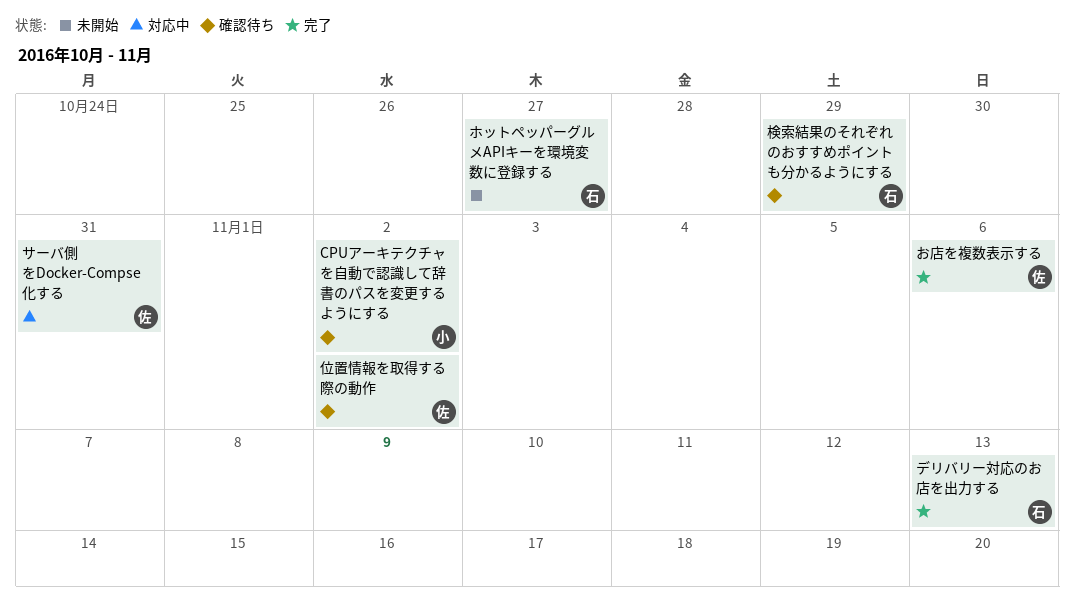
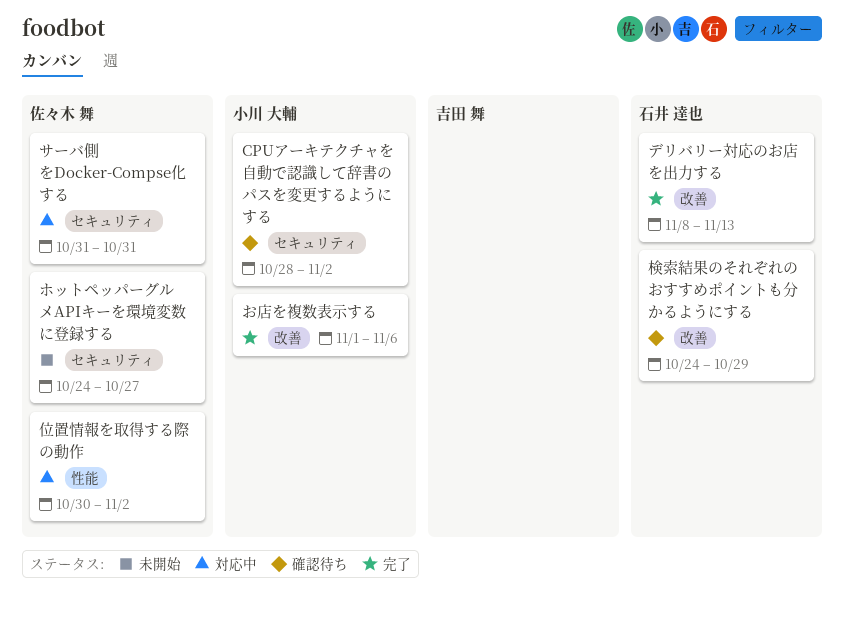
お店を複数表示する, owner: 佐々木 舞 -> 小川 大輔
ホットペッパーグルメAPIキーを環境変数に登録する, owner: 石井 達也 -> 佐々木 舞
位置情報を取得する際の動作, status: 確認待ち -> 対応中

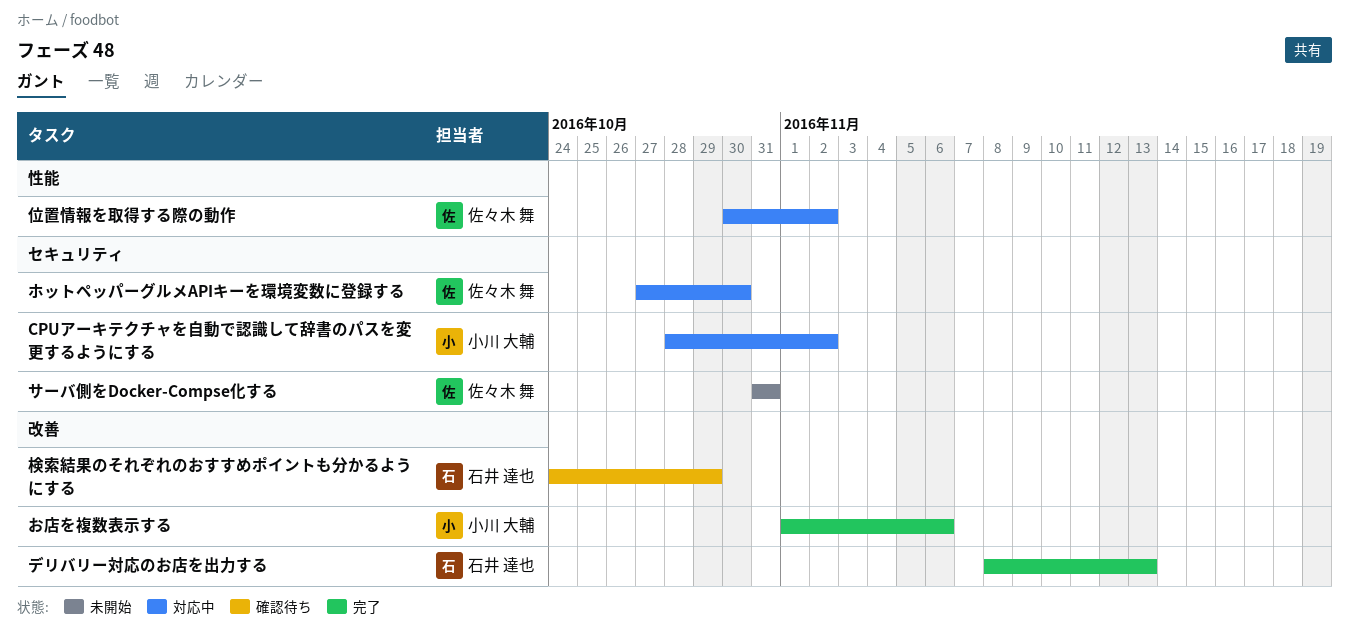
CPUアーキテクチャを自動で認識して辞書のパスを変更するようにする, status: 確認待ち -> 対応中
サーバ側をDocker-Compse化する, status: 対応中 -> 未開始
ホットペッパーグルメAPIキーを環境変数に登録する, status: 未開始 -> 対応中
ホットペッパーグルメAPIキーを環境変数に登録する, start: Oct 24 -> Oct 27
ホットペッパーグルメAPIキーを環境変数に登録する, due: Oct 27 -> Oct 30

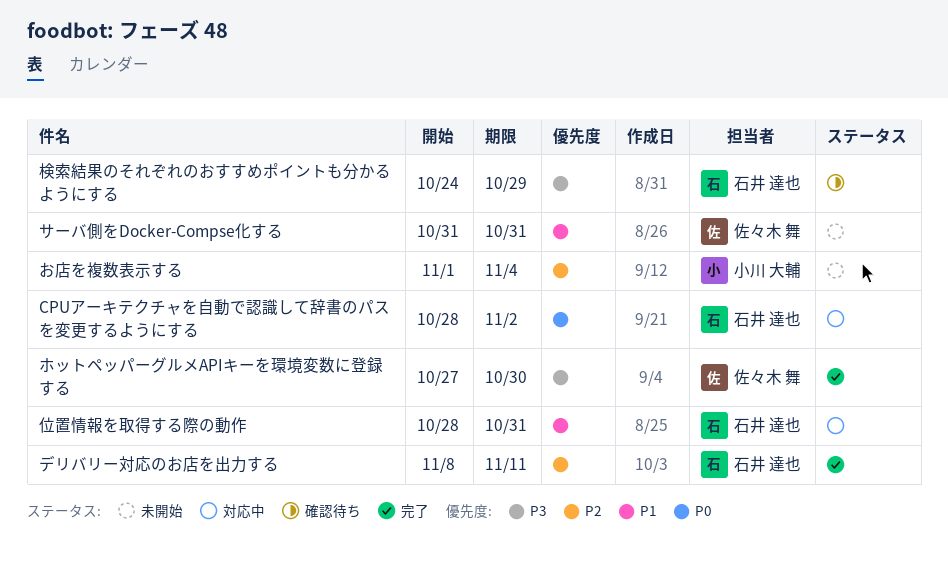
CPUアーキテクチャを自動で認識して辞書のパスを変更するようにする, owner: 小川 大輔 -> 石井 達也
お店を複数表示する, status: 完了 -> 未開始
お店を複数表示する, due: Nov 6 -> Nov 4
デリバリー対応のお店を出力する, due: Nov 13 -> Nov 11
ホットペッパーグルメAPIキーを環境変数に登録する, status: 対応中 -> 完了
位置情報を取得する際の動作, owner: 佐々木 舞 -> 石井 達也
位置情報を取得する際の動作, start: Oct 30 -> Oct 28
位置情報を取得する際の動作, due: Nov 2 -> Oct 31

